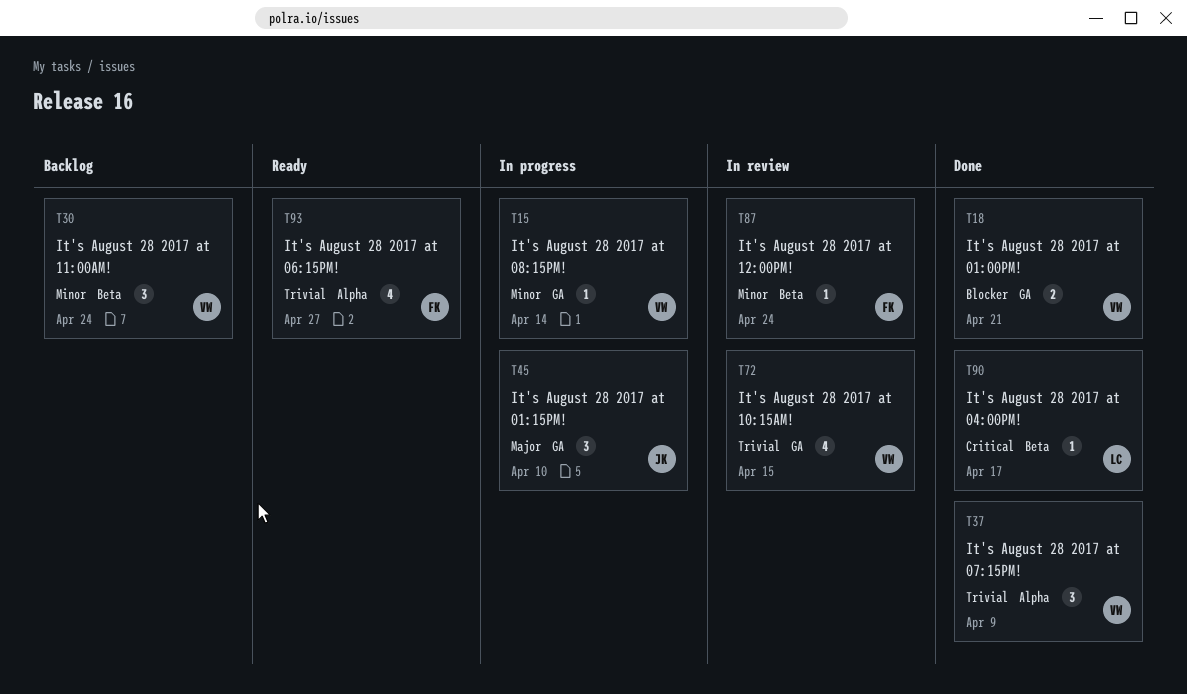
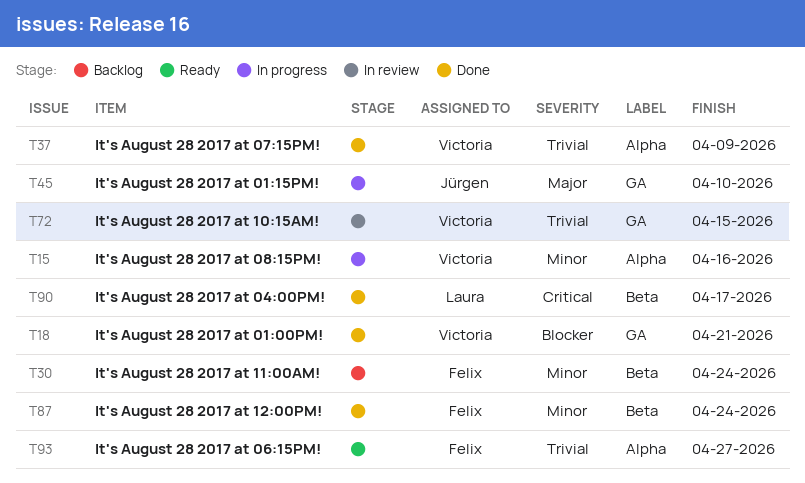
T15, label: GA -> Alpha
T15, due: Apr 14 -> Apr 16
T30, owner: Victoria -> Felix
T87, status: In review -> Done

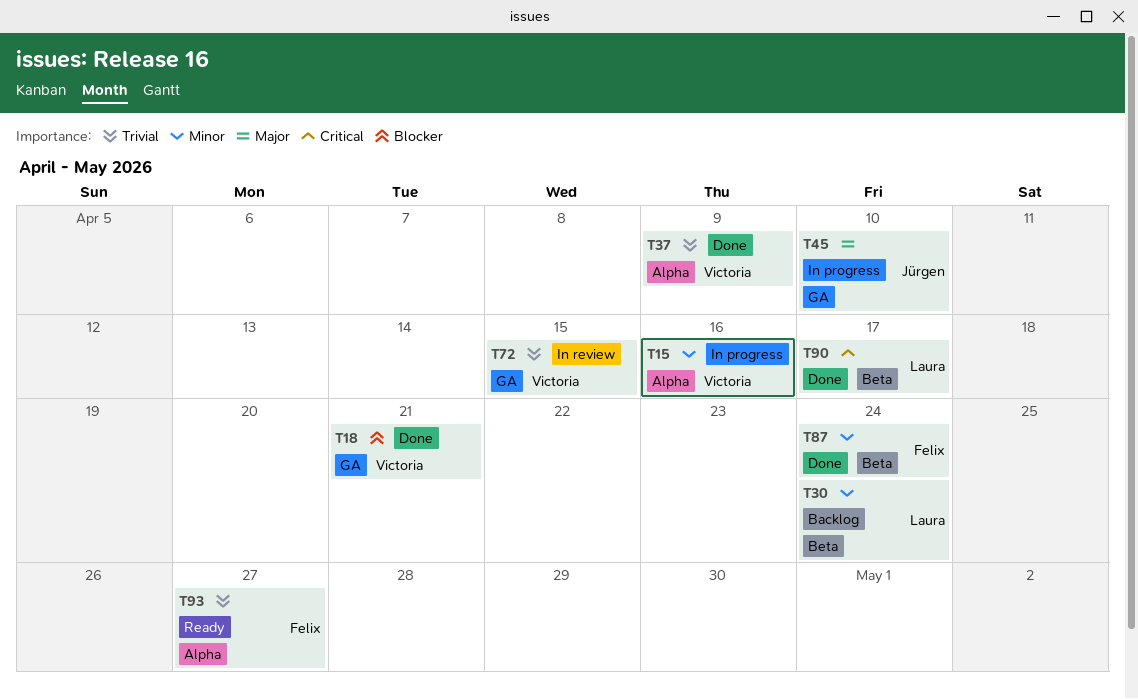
T30, owner: Felix -> Laura

